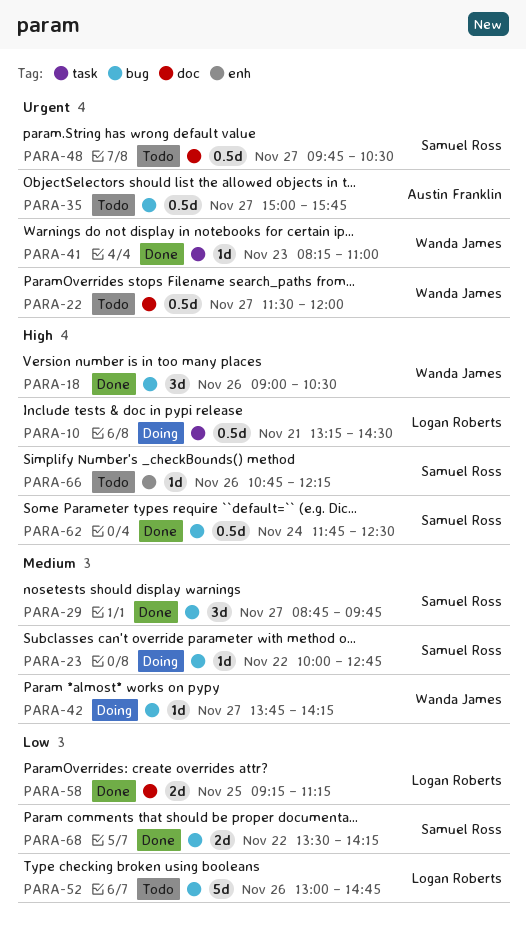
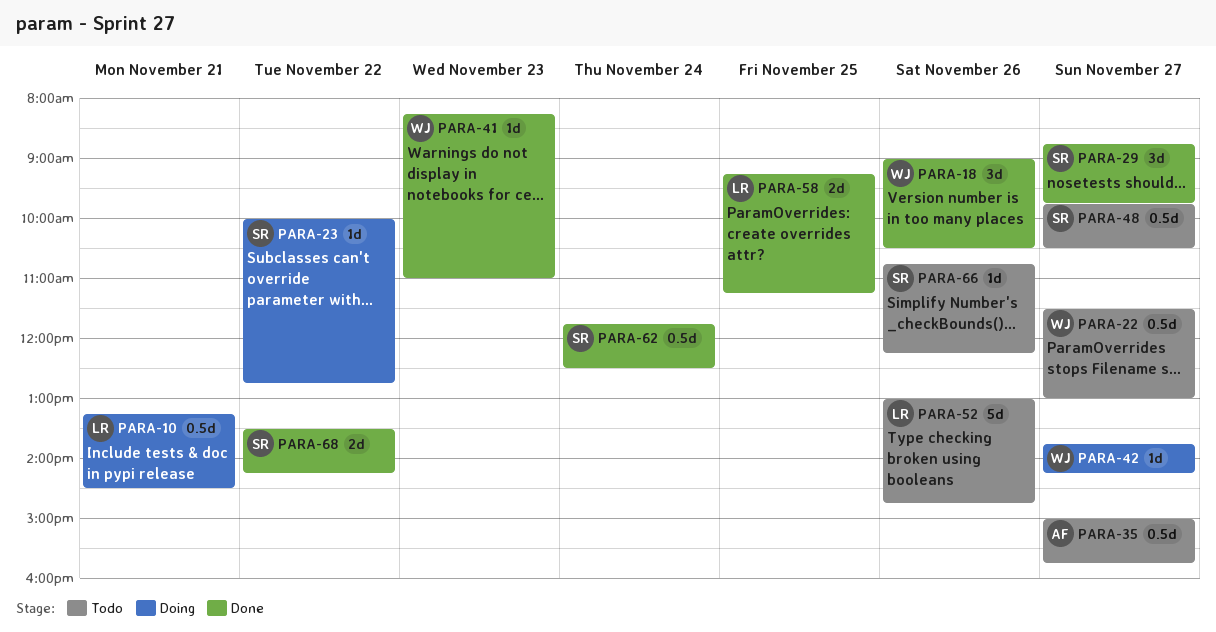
PARA-22, ends: 12:00 -> 13:00

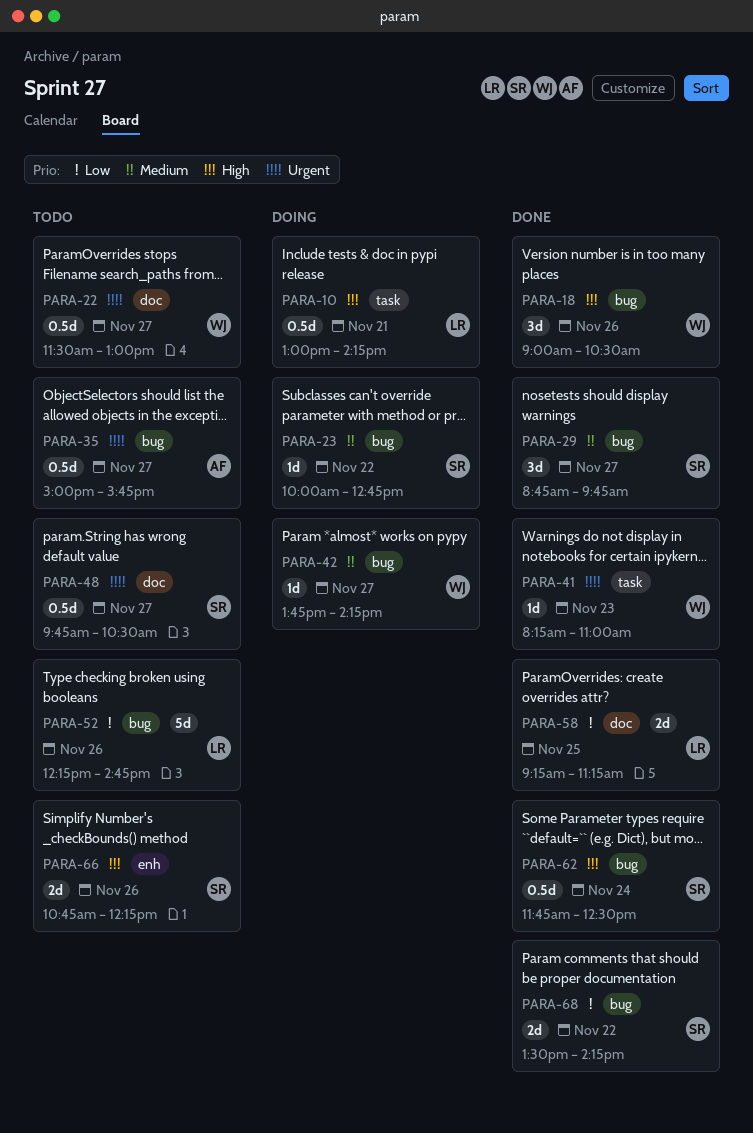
PARA-10, begins: 13:15 -> 13:00
PARA-10, ends: 14:30 -> 14:15
PARA-52, begins: 13:00 -> 12:15
PARA-66, estimate: 1d -> 2d

